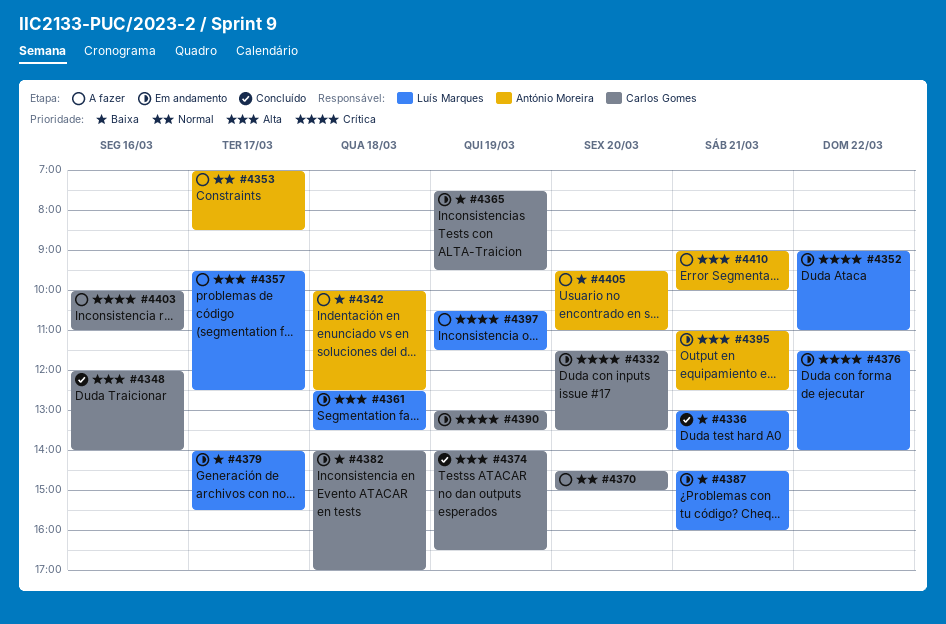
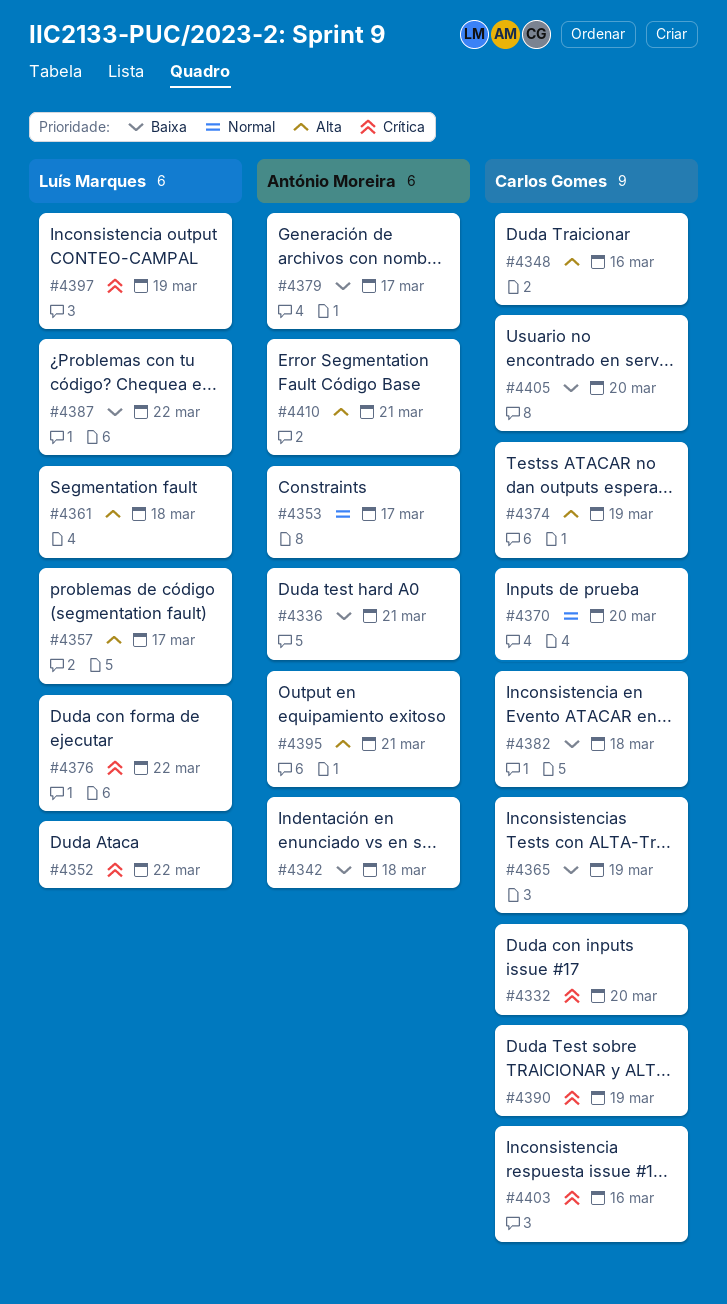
#4336, owner: Luís Marques -> António Moreira
#4379, owner: Luís Marques -> António Moreira
#4387, day: Mar 21 -> Mar 22
#4405, owner: António Moreira -> Carlos Gomes

